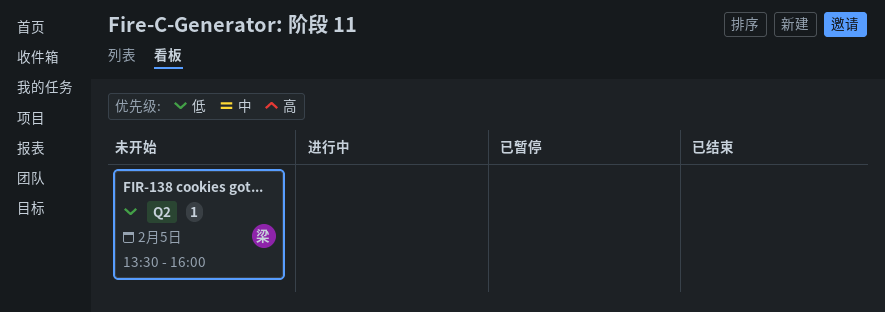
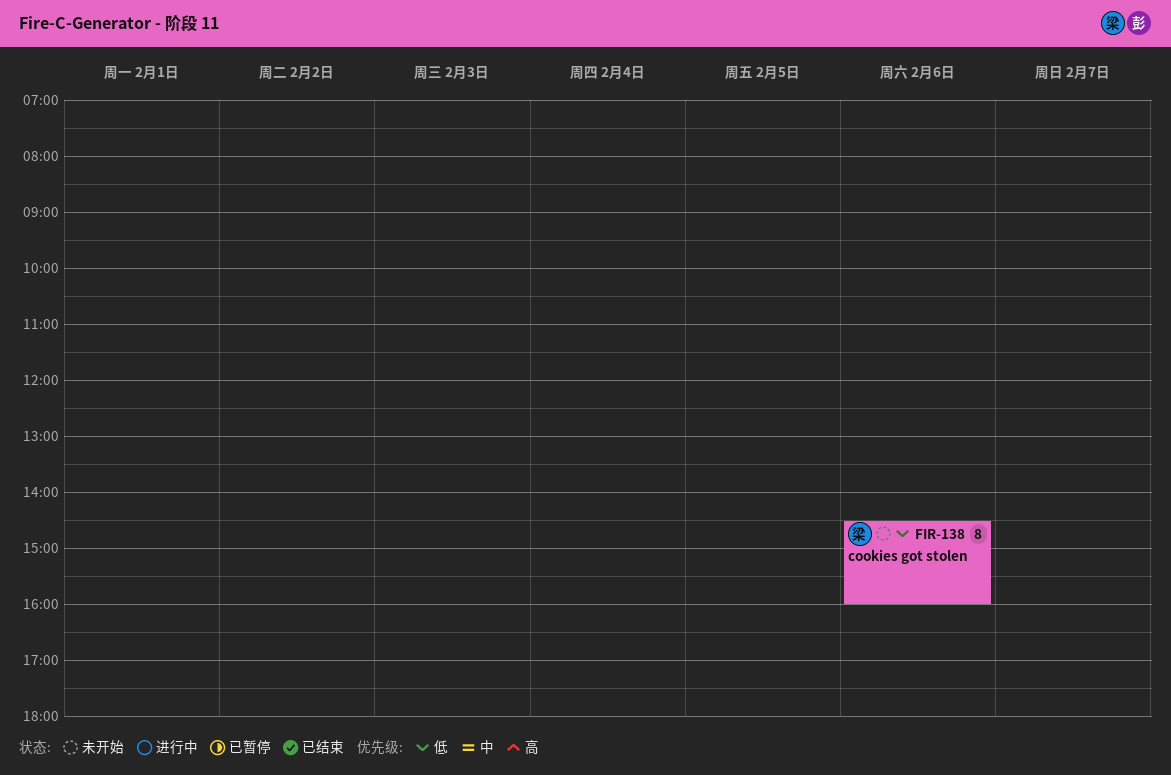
FIR-138, estimate: 1 -> 8
FIR-138, day: Feb 5 -> Feb 6
FIR-138, begins: 13:30 -> 14:30

